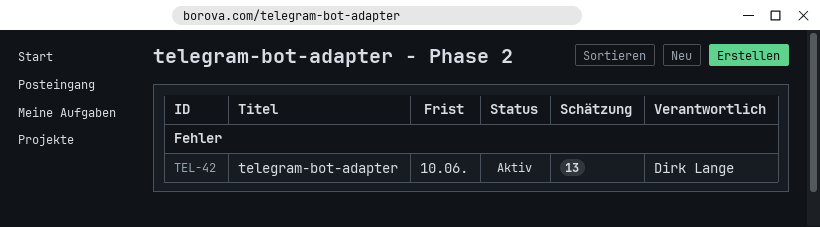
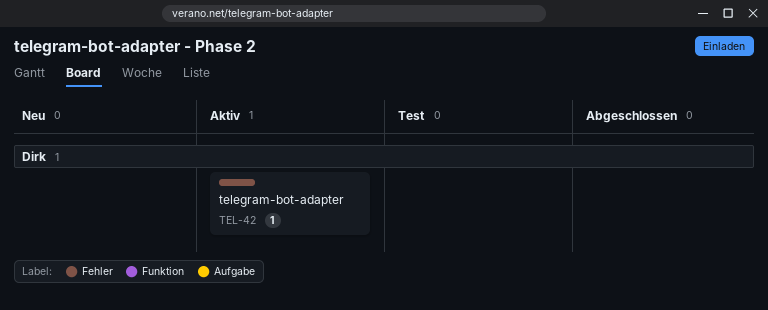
TEL-42, estimate: 13 -> 1

